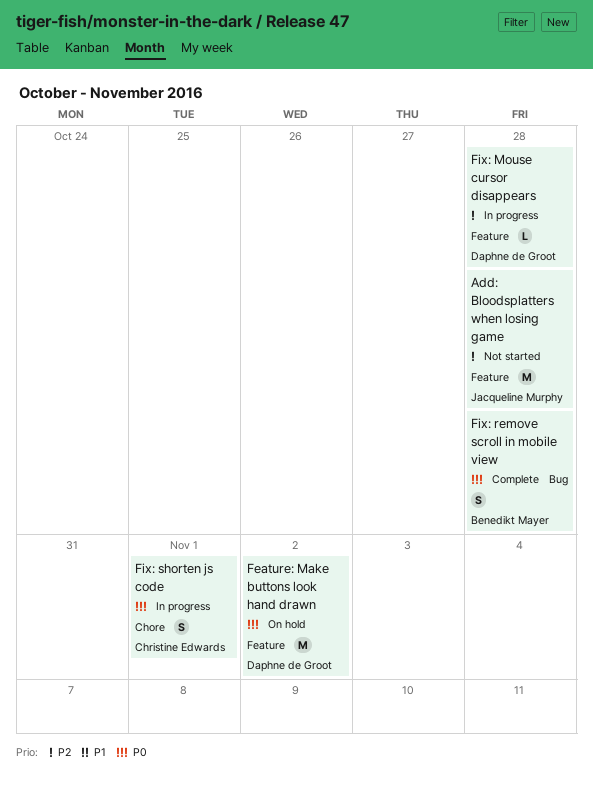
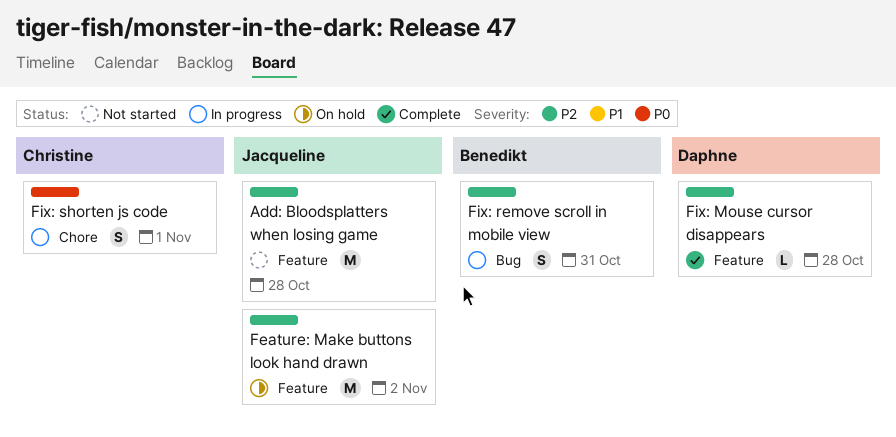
Feature: Make buttons look hand drawn, owner: Daphne de Groot -> Jacqueline Murphy
Feature: Make buttons look hand drawn, priority: P0 -> P2
Fix: Mouse cursor disappears, status: In progress -> Complete
Fix: remove scroll in mobile view, status: Complete -> In progress
Fix: remove scroll in mobile view, priority: P0 -> P2
Fix: remove scroll in mobile view, due: Oct 28 -> Oct 31

